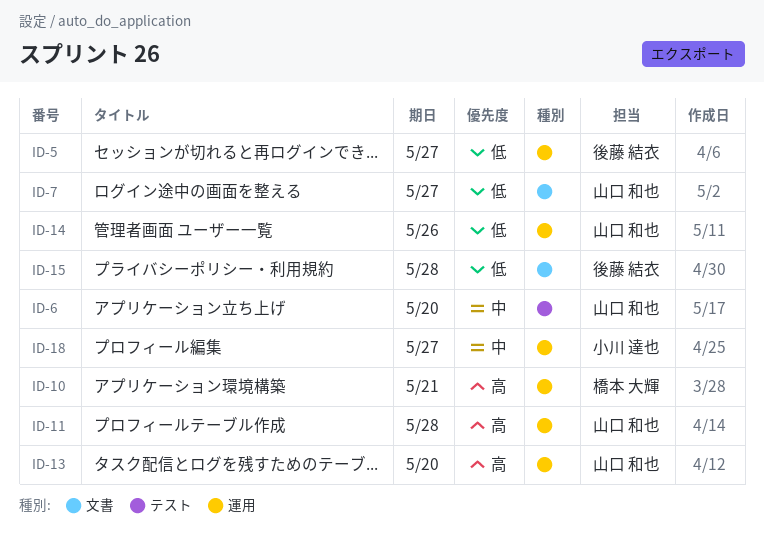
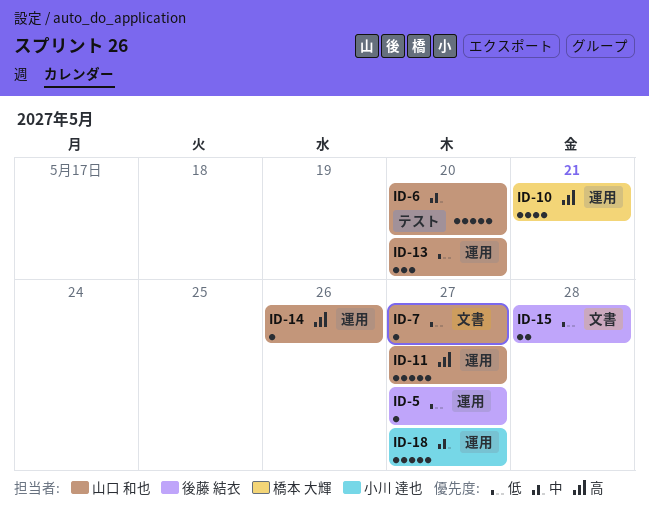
ID-11, due: May 28 -> May 27
ID-13, priority: 高 -> 低
ID-14, priority: 低 -> 高

